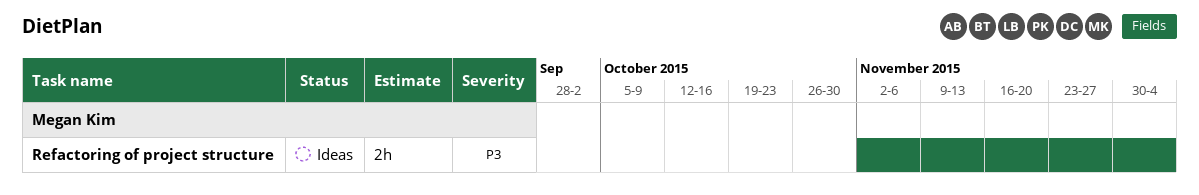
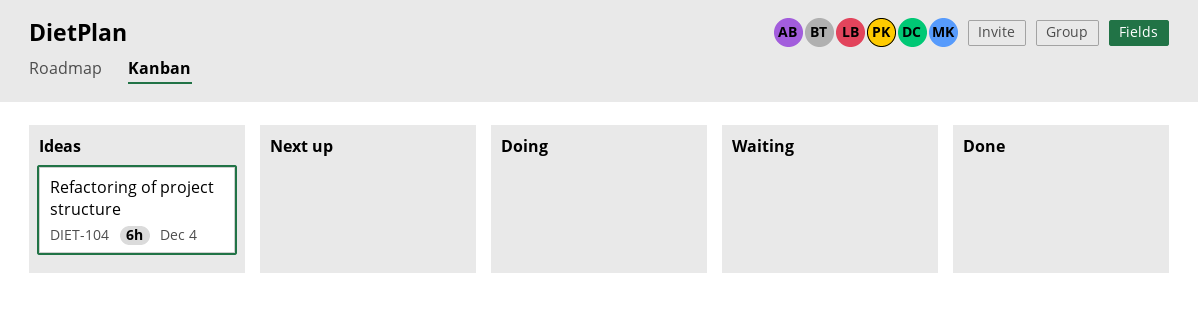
Refactoring of project structure, estimate: 2h -> 6h

